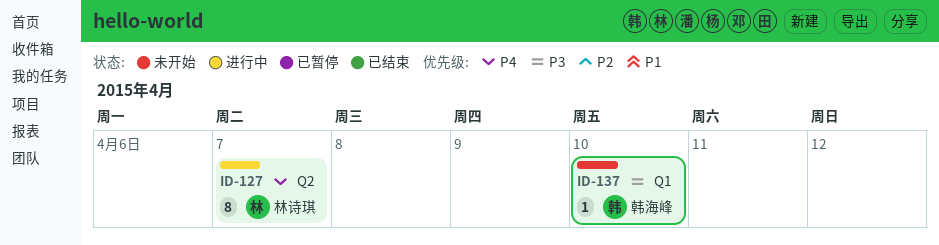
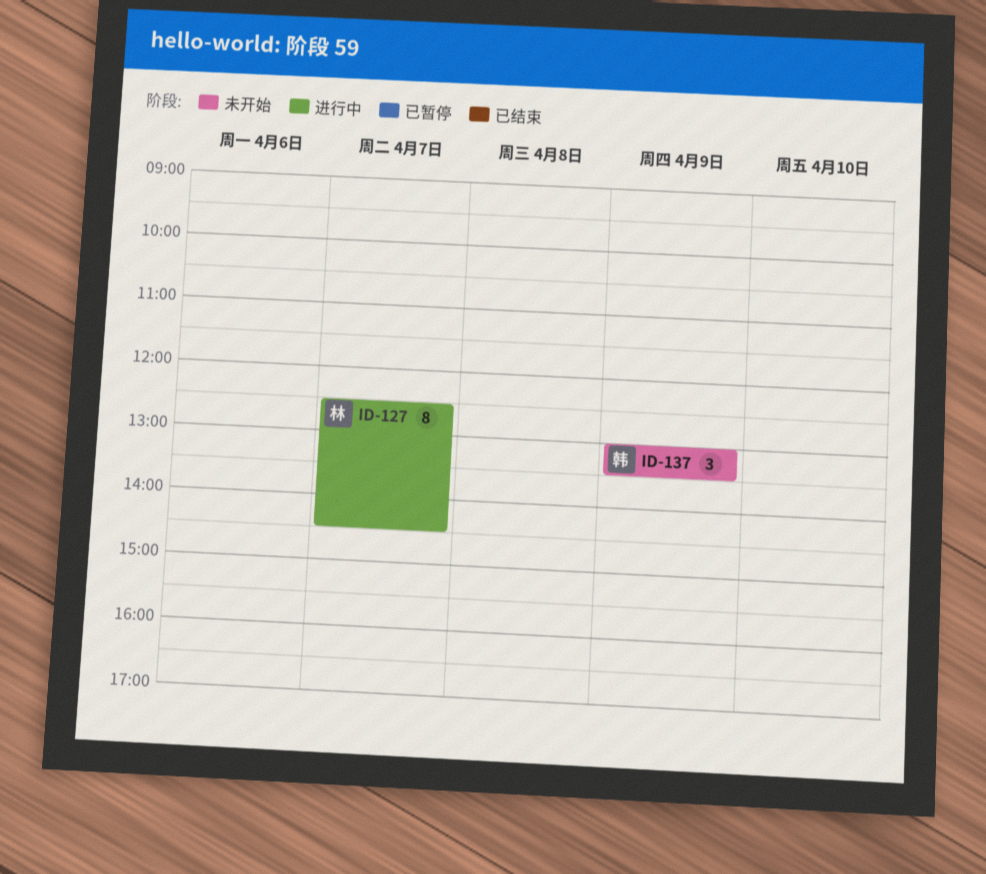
ID-137, estimate: 1 -> 3
ID-137, day: Apr 10 -> Apr 9

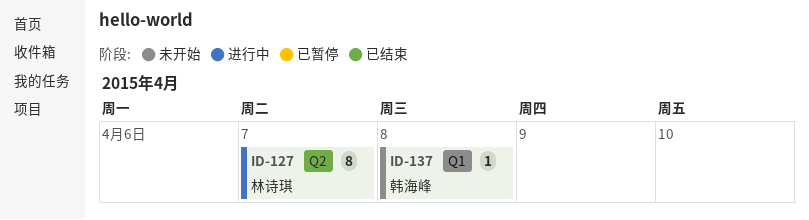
ID-137, estimate: 3 -> 1
ID-137, day: Apr 9 -> Apr 8

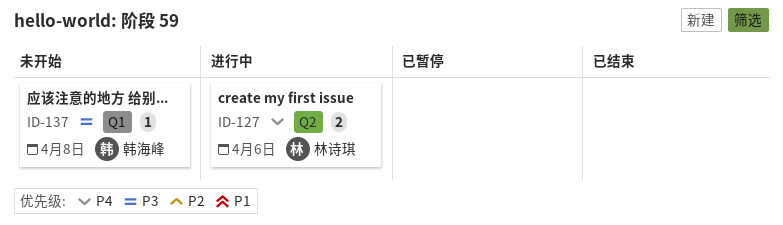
ID-127, estimate: 8 -> 2
ID-127, day: Apr 7 -> Apr 6

